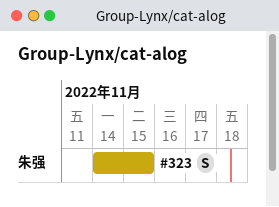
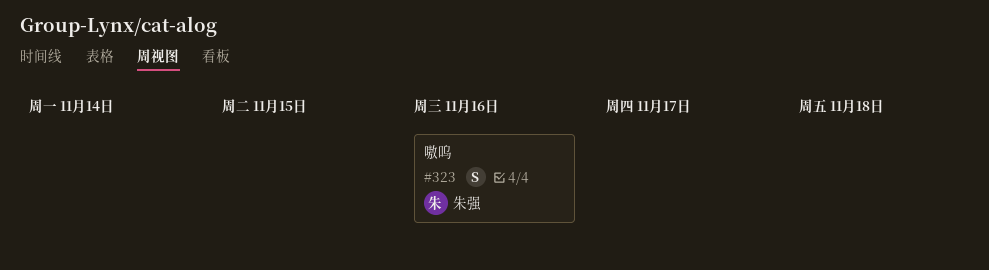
#323, due: Nov 15 -> Nov 16

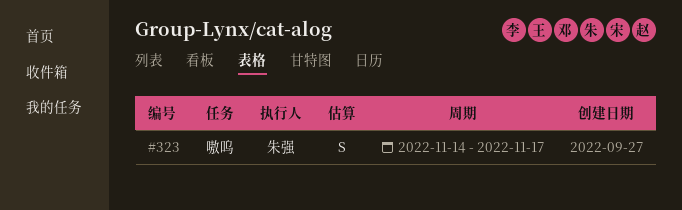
#323, due: Nov 16 -> Nov 17

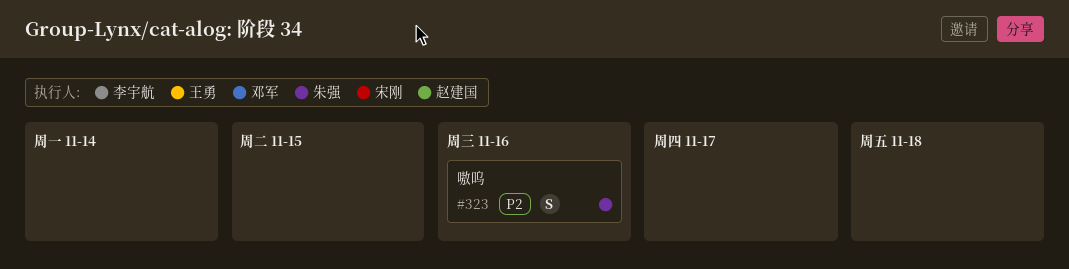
#323, due: Nov 17 -> Nov 16

